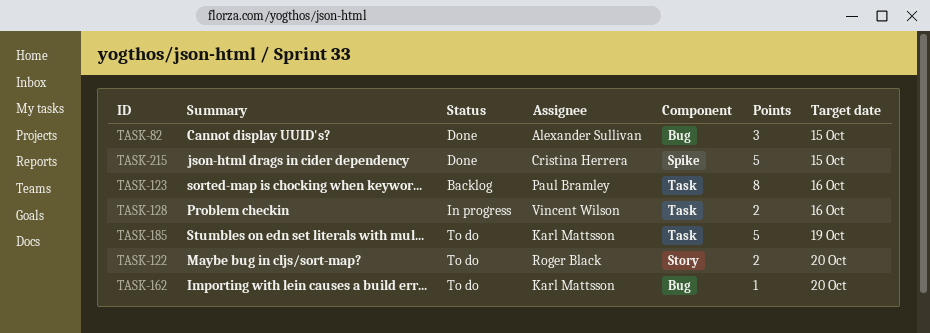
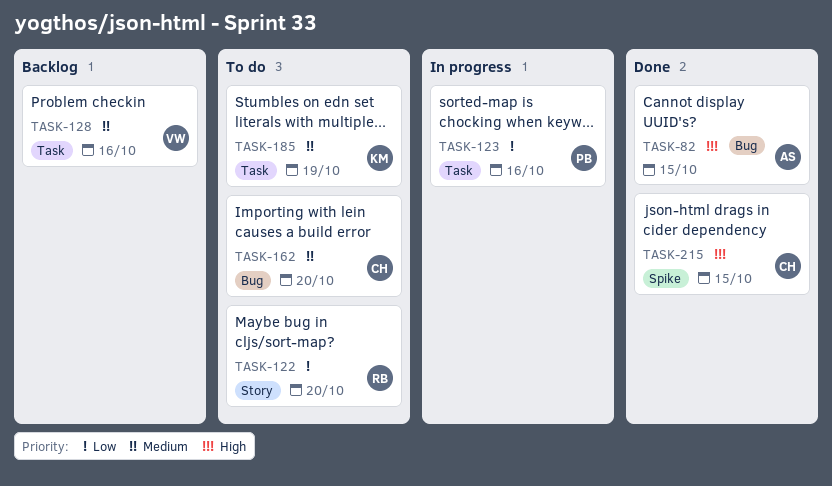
TASK-123, status: Backlog -> In progress
TASK-128, status: In progress -> Backlog
TASK-162, owner: Karl Mattsson -> Cristina Herrera

